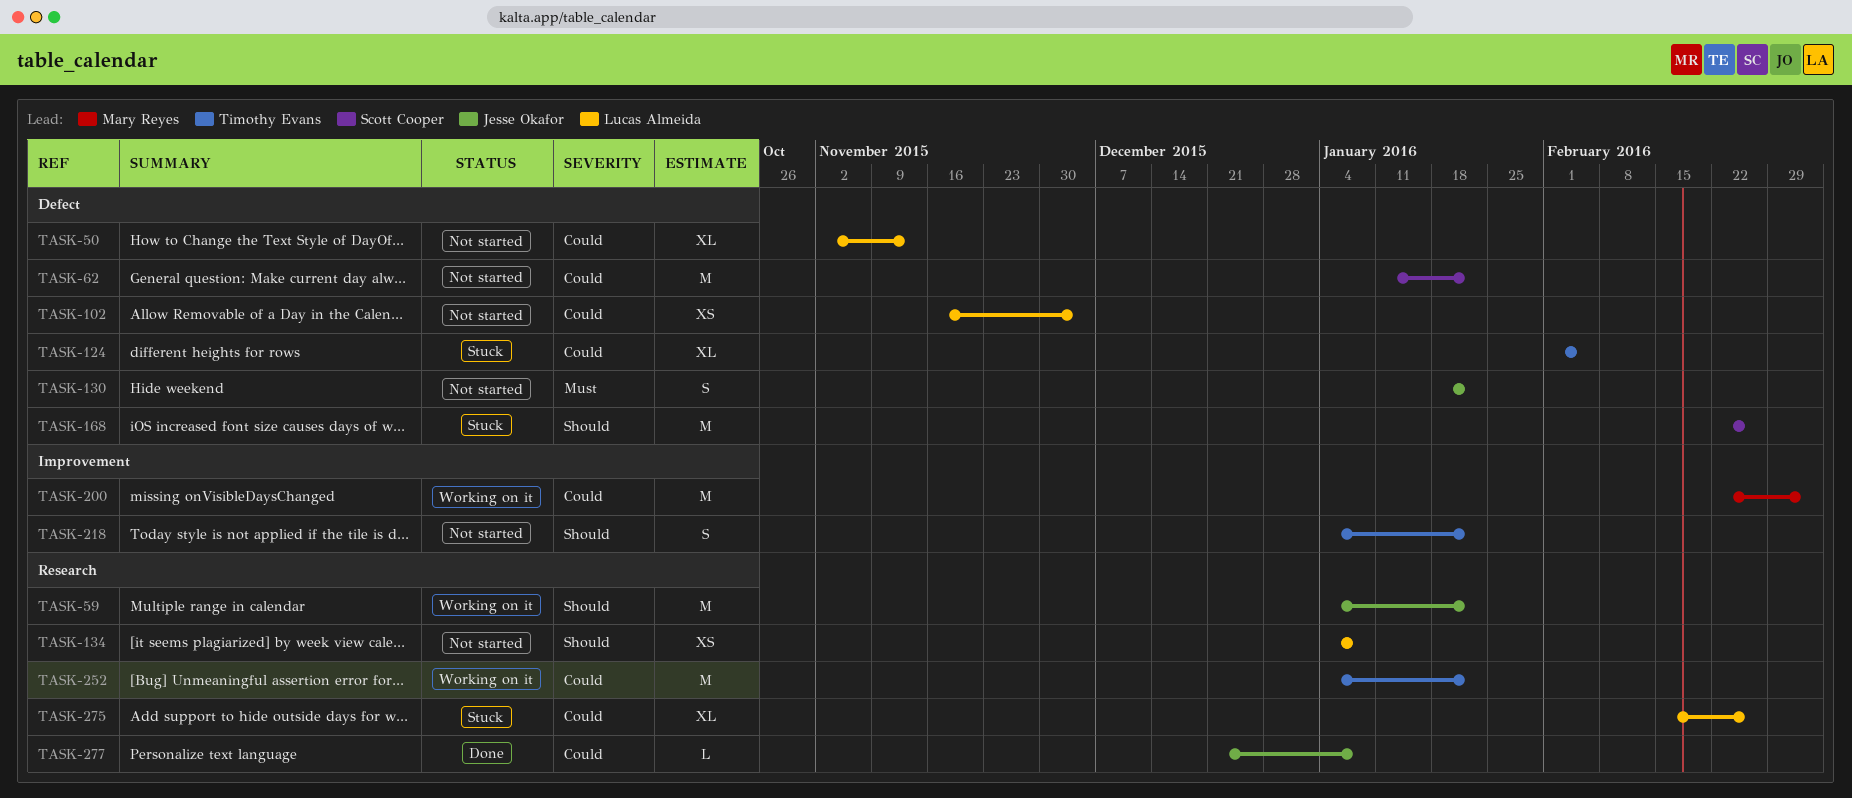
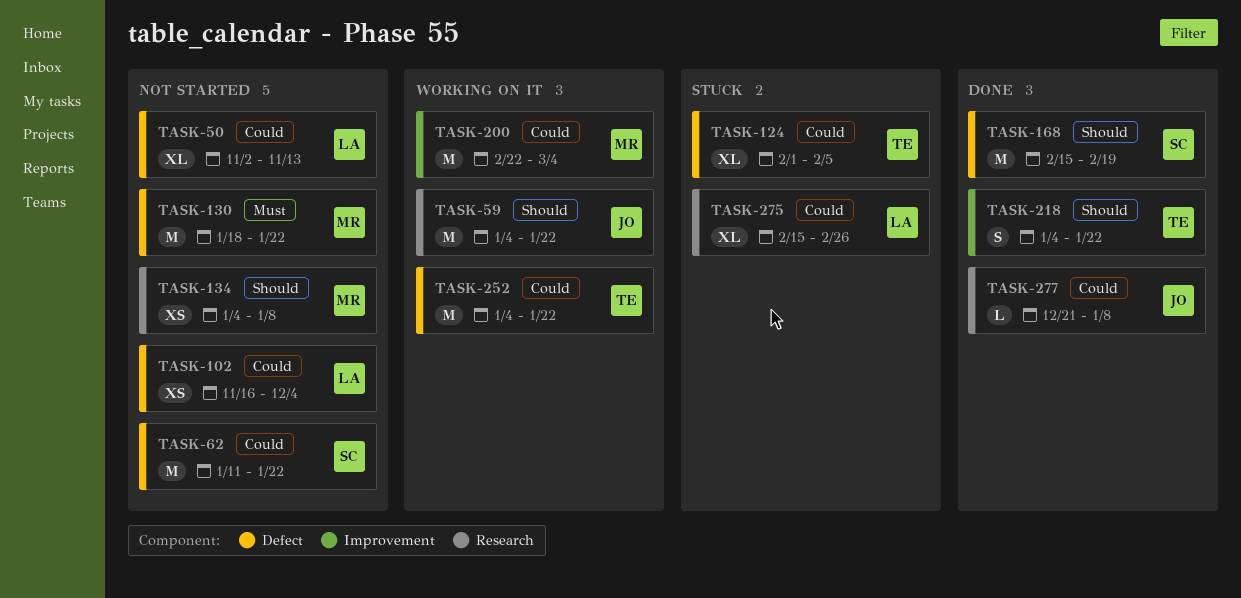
TASK-130, owner: Jesse Okafor -> Mary Reyes
TASK-130, estimate: S -> M
TASK-134, owner: Lucas Almeida -> Mary Reyes
TASK-168, status: Stuck -> Done
TASK-168, start: Feb 22 -> Feb 15
TASK-168, due: Feb 26 -> Feb 19
TASK-218, status: Not started -> Done
TASK-252, label: Research -> Defect

